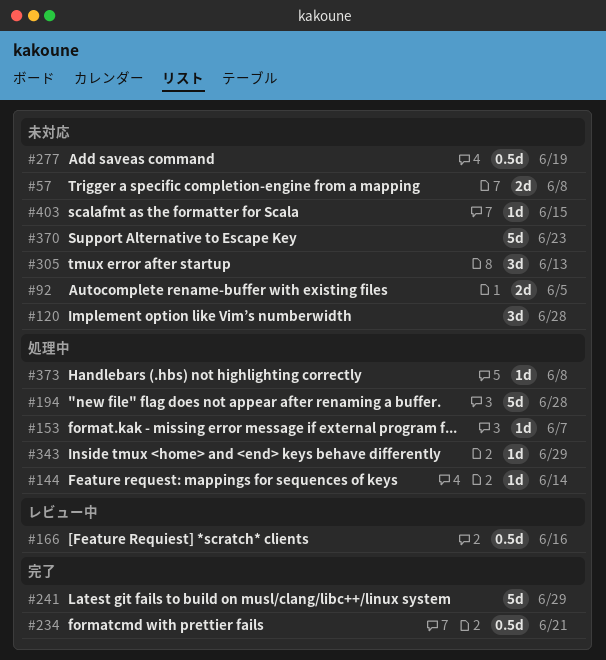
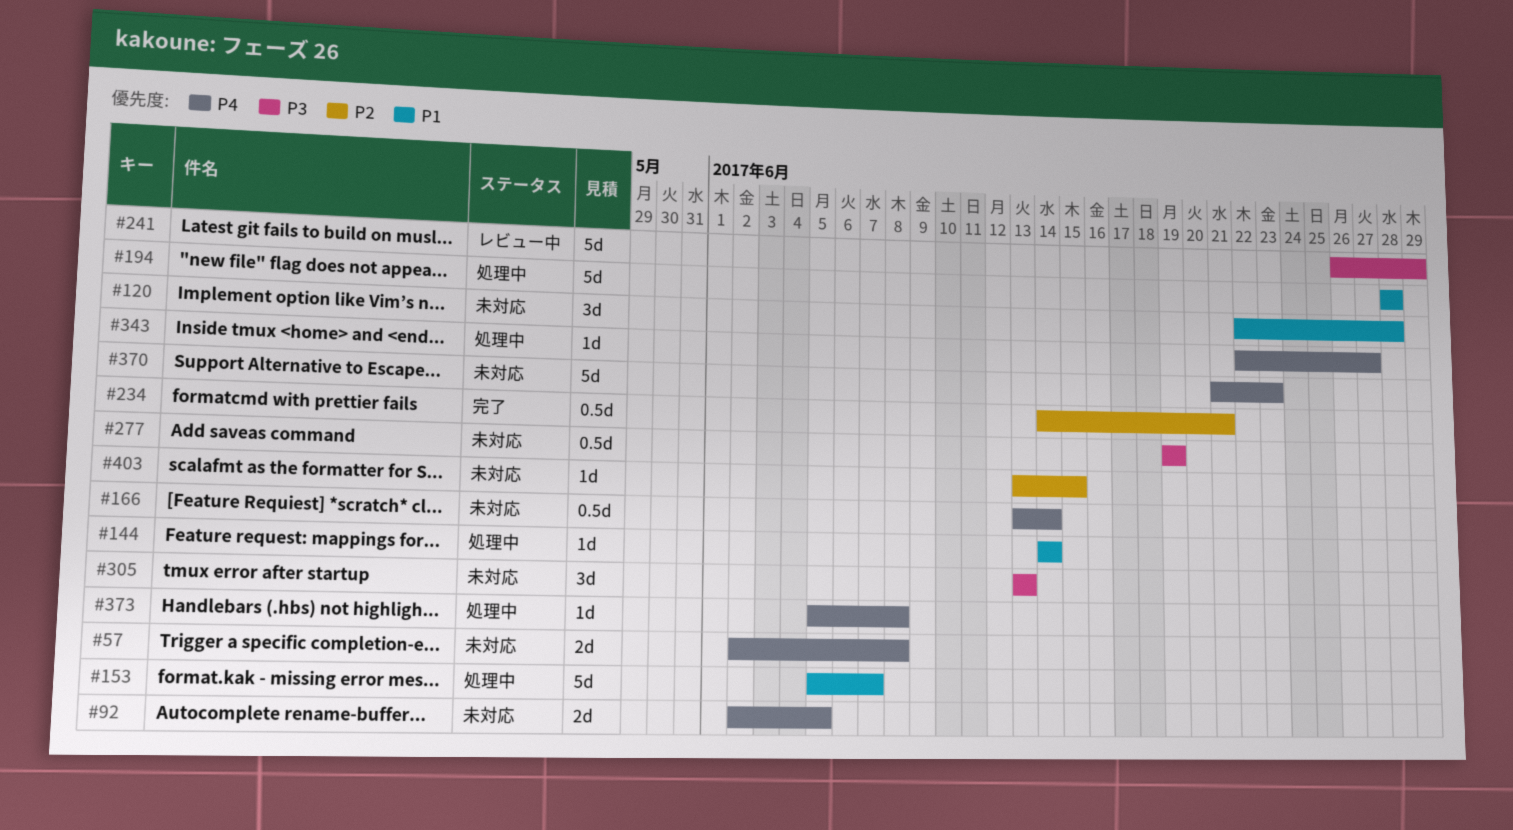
#153, estimate: 1d -> 5d
#166, status: レビュー中 -> 未対応
#166, due: Jun 16 -> Jun 14
#241, status: 完了 -> レビュー中
#343, due: Jun 29 -> Jun 27

